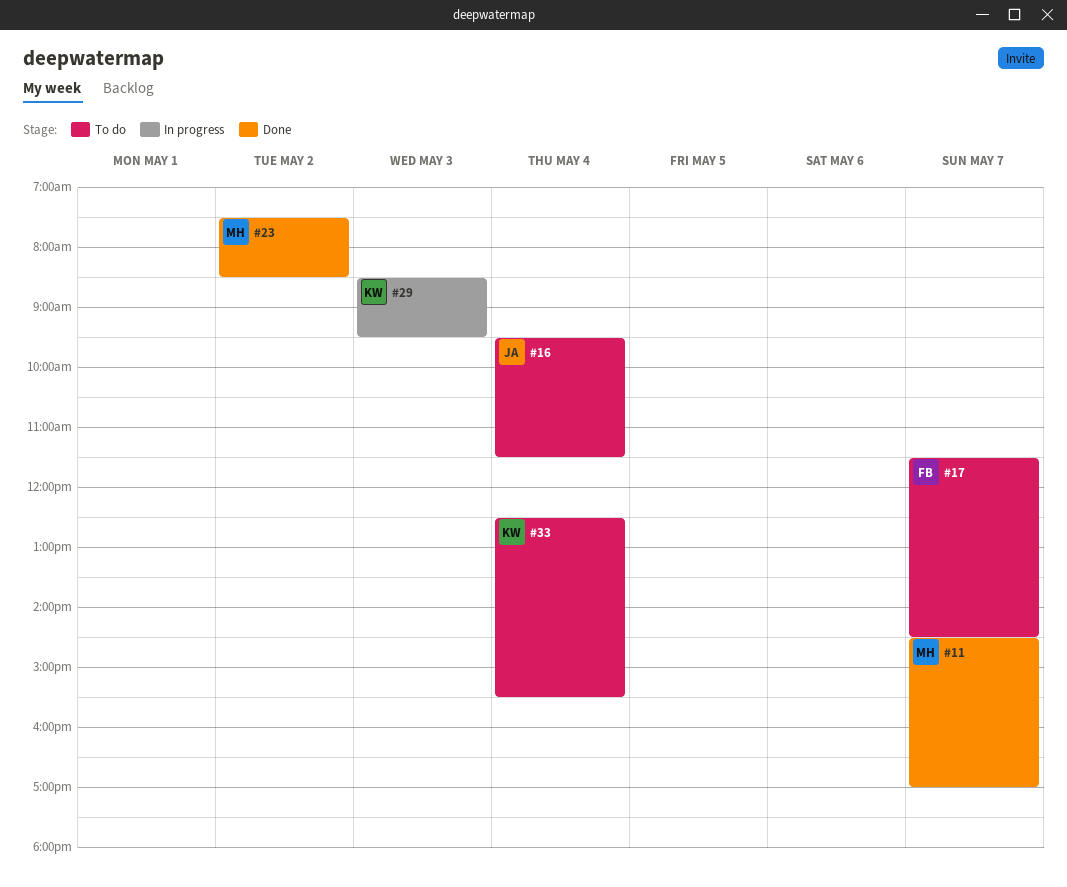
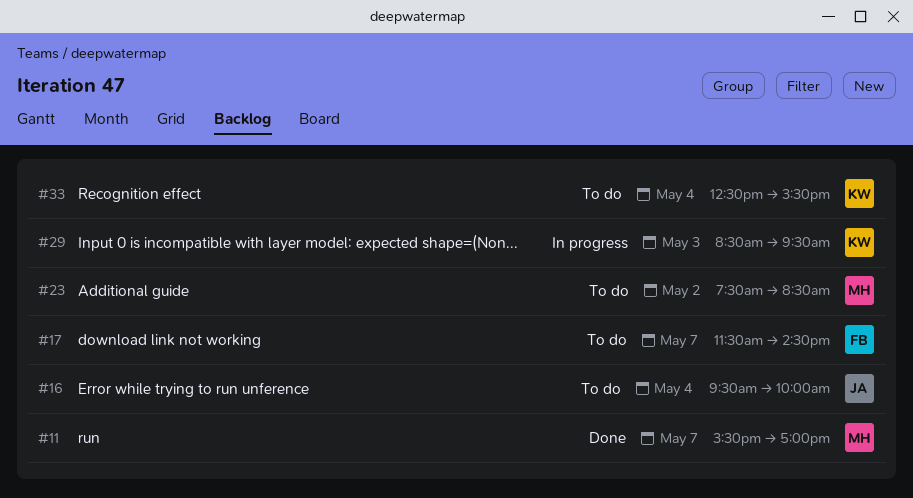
#11, begins: 14:30 -> 15:30
#16, ends: 11:30 -> 10:00
#23, status: Done -> To do

